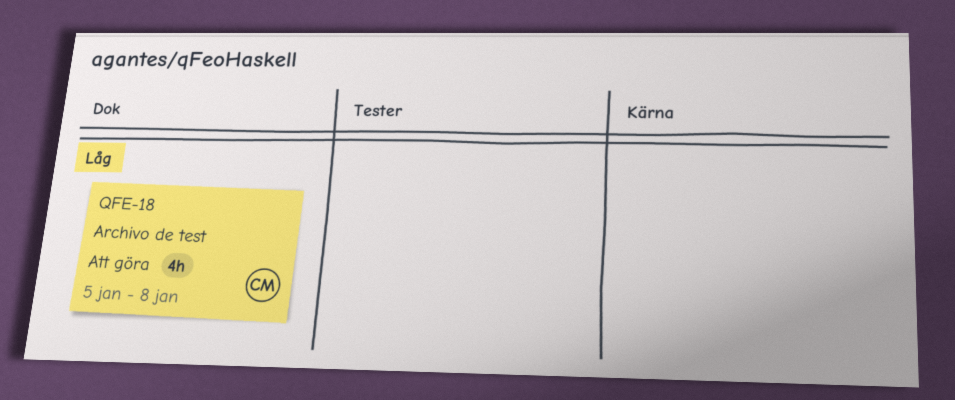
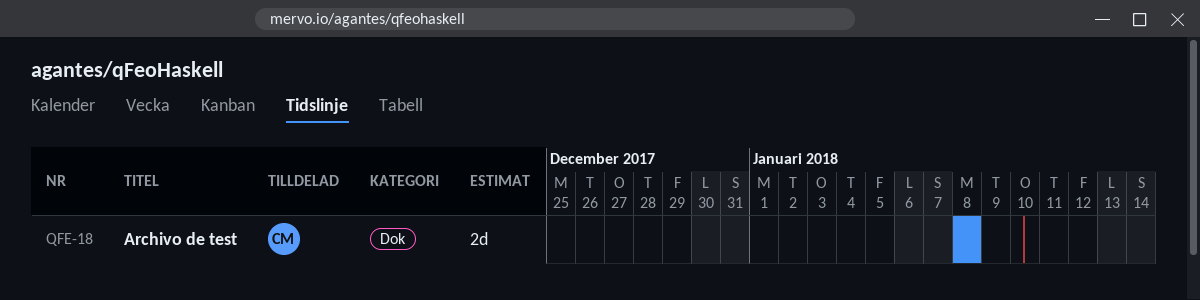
QFE-18, estimate: 4h -> 2d
QFE-18, start: Jan 5 -> Jan 8

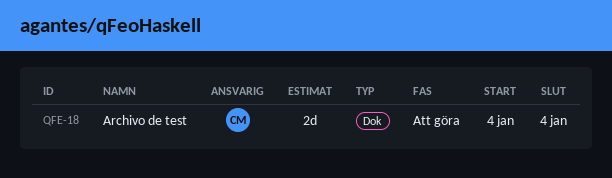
QFE-18, start: Jan 8 -> Jan 4
QFE-18, due: Jan 8 -> Jan 4

